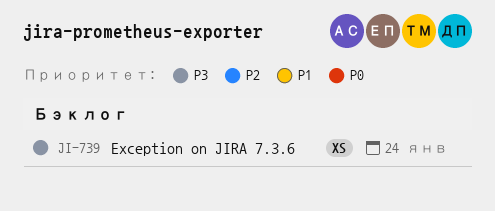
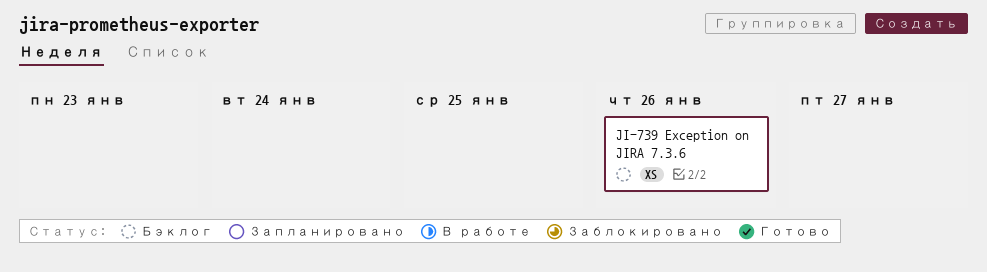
JI-739, due: Jan 24 -> Jan 26

